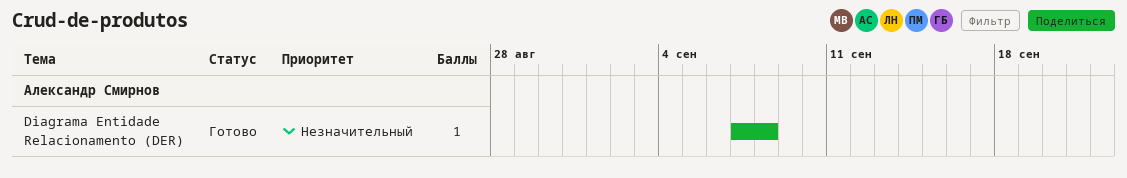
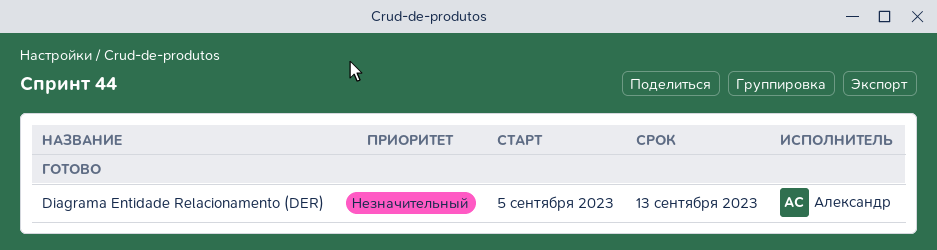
Diagrama Entidade Relacionamento (DER), start: Sep 7 -> Sep 5
Diagrama Entidade Relacionamento (DER), due: Sep 8 -> Sep 13

